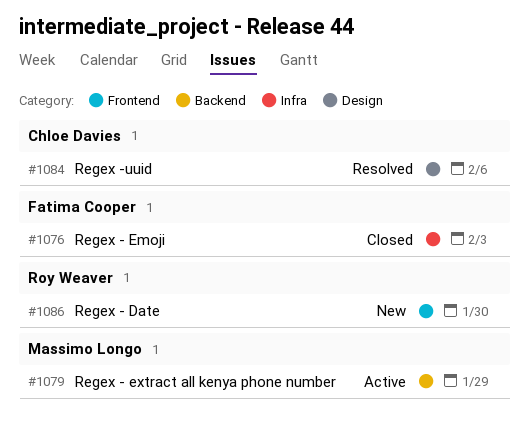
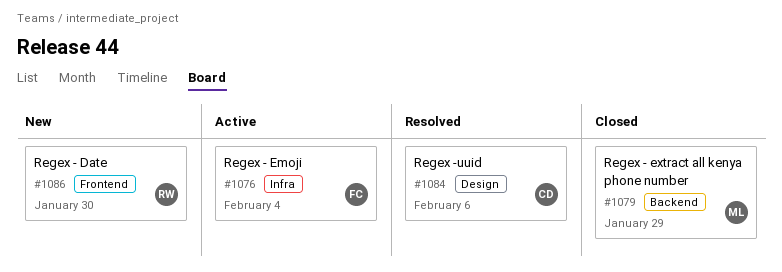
#1076, status: Closed -> Active
#1076, due: Feb 3 -> Feb 4
#1079, status: Active -> Closed

